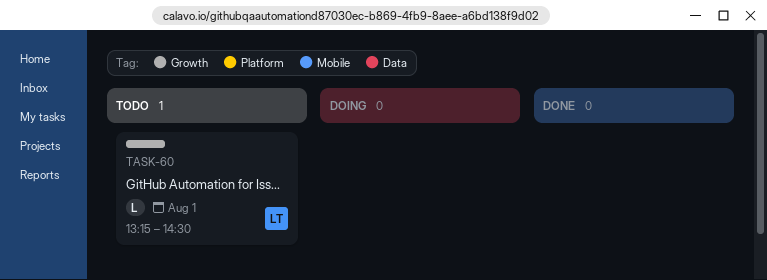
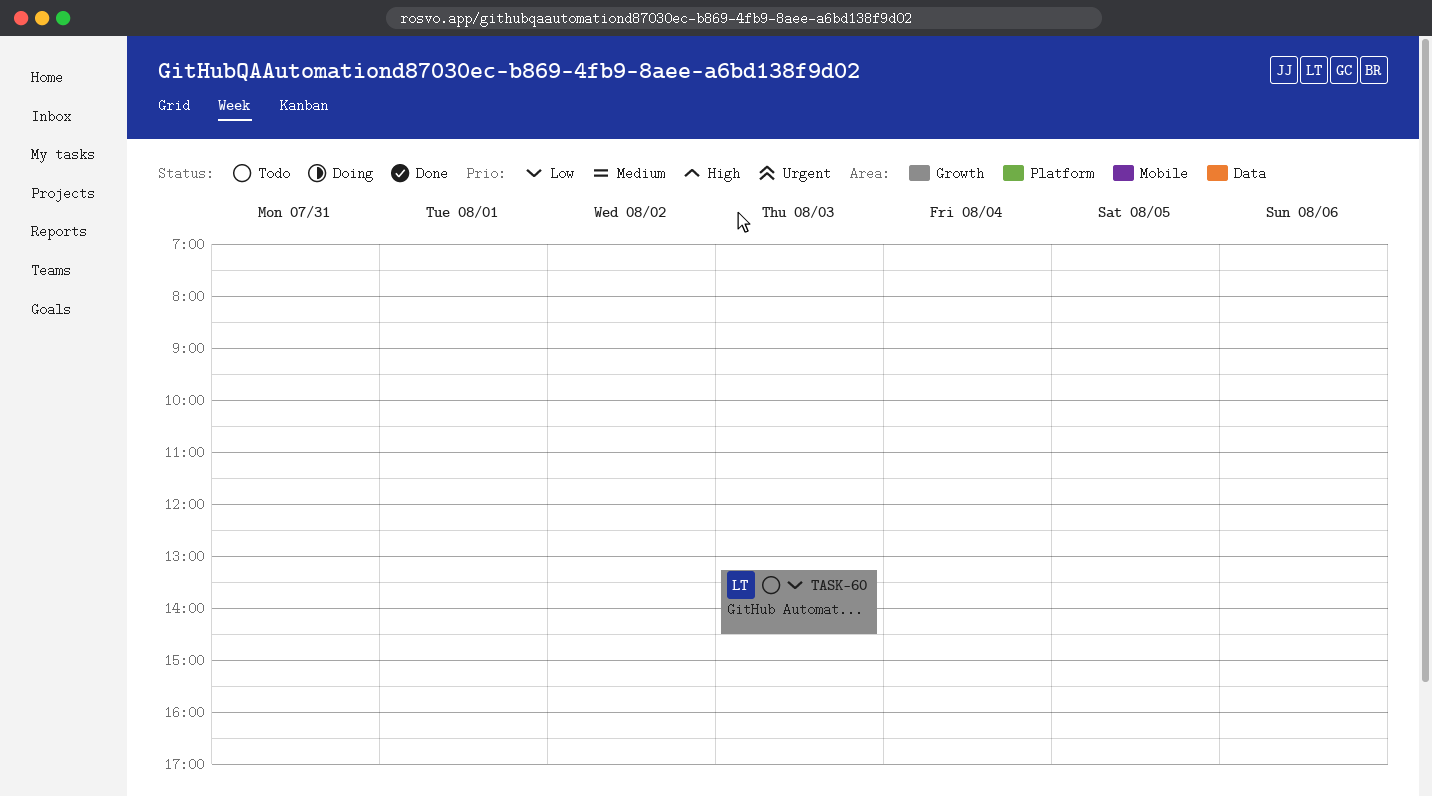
TASK-60, day: Aug 1 -> Aug 3

